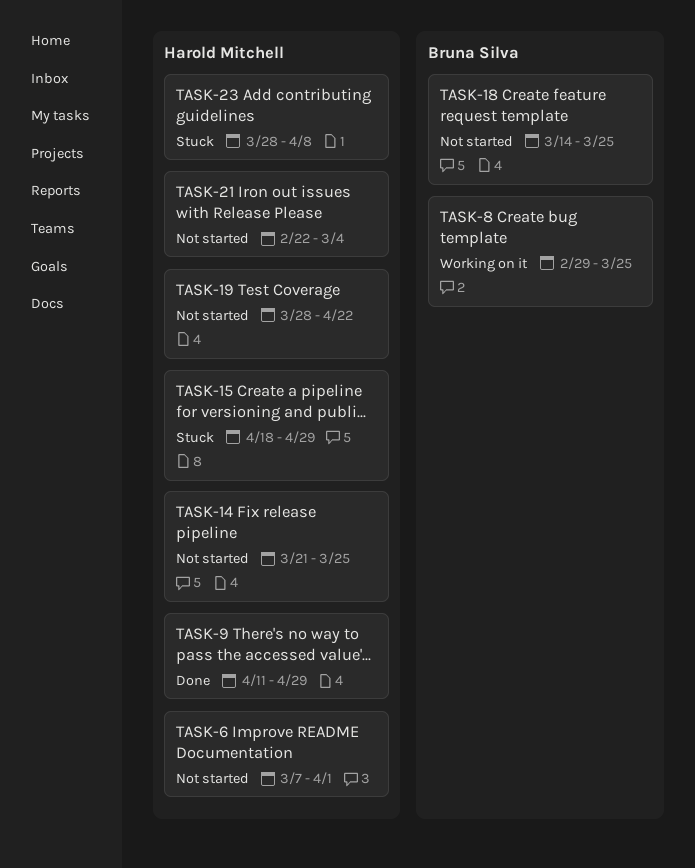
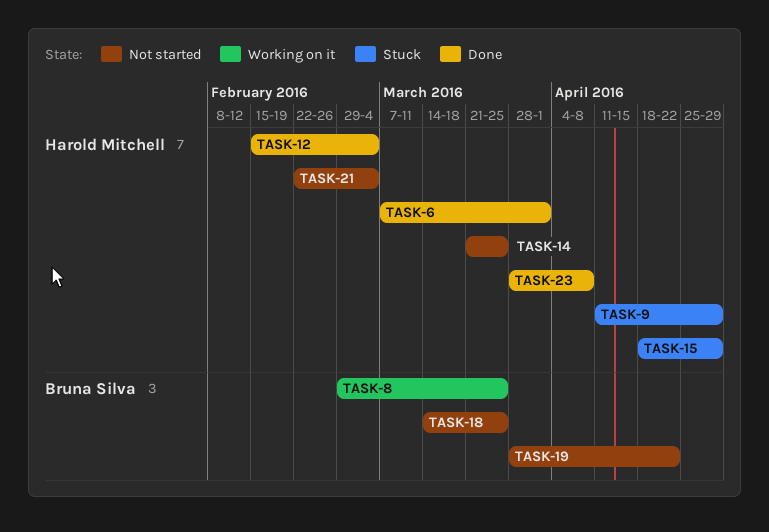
TASK-6, status: Not started -> Done
TASK-9, status: Done -> Stuck
TASK-12: none -> present
TASK-19, owner: Harold Mitchell -> Bruna Silva
TASK-23, status: Stuck -> Done

